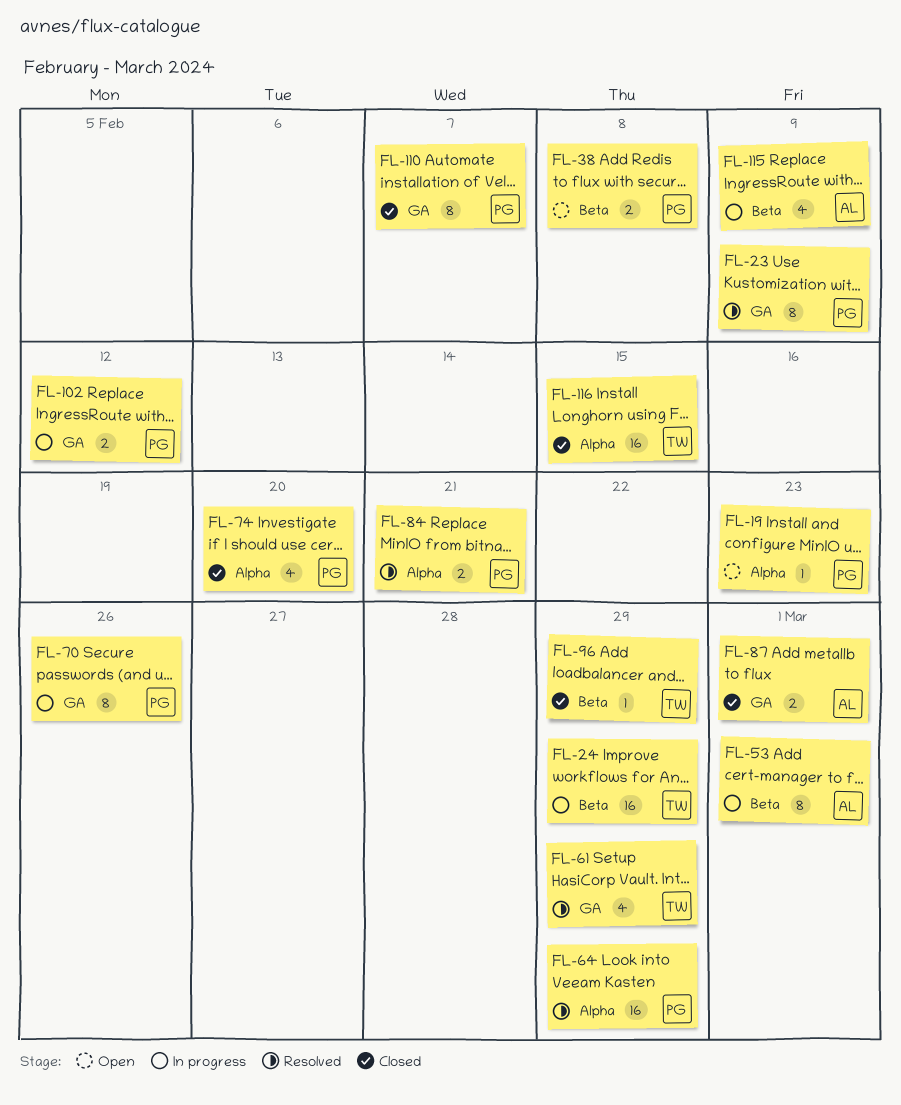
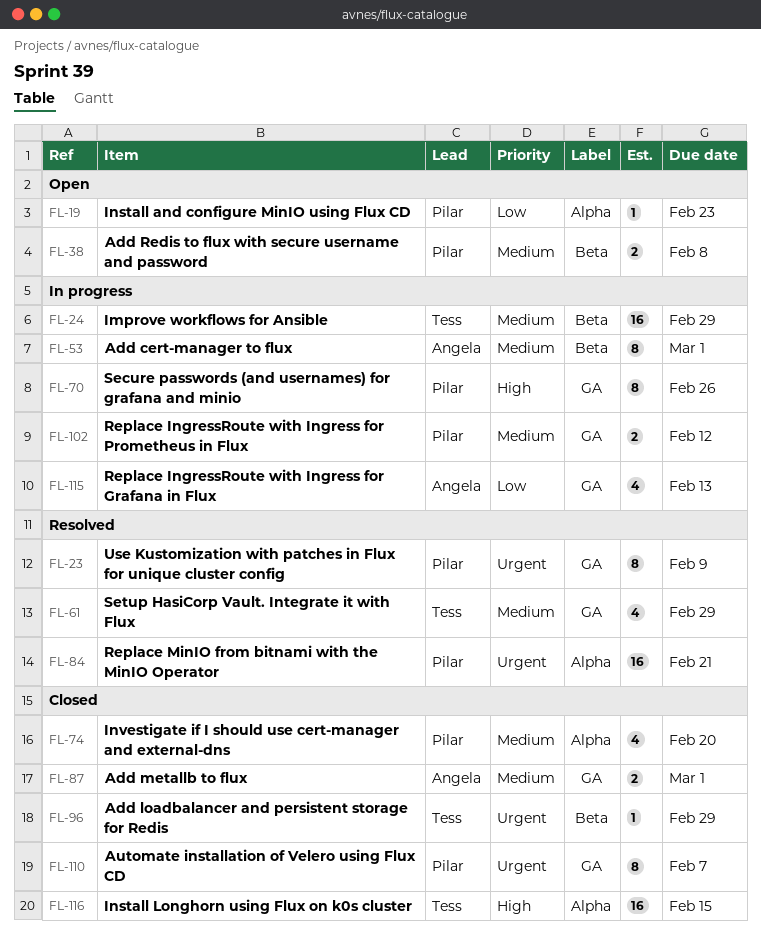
FL-64: present -> none
FL-84, estimate: 2 -> 16
FL-115, label: Beta -> GA
FL-115, due: Feb 9 -> Feb 13

